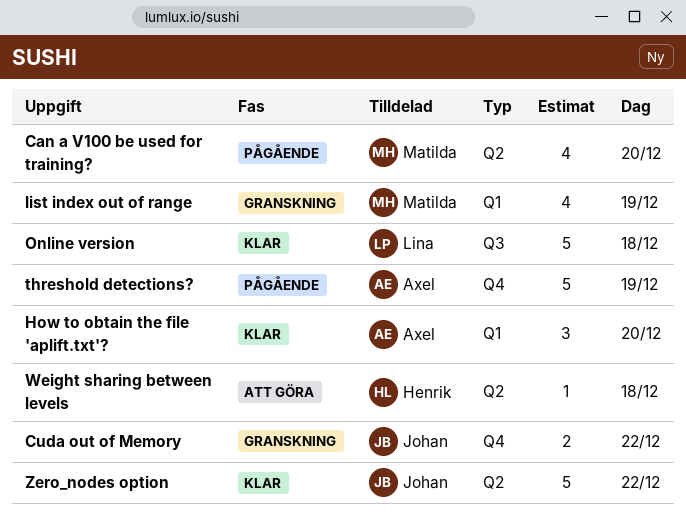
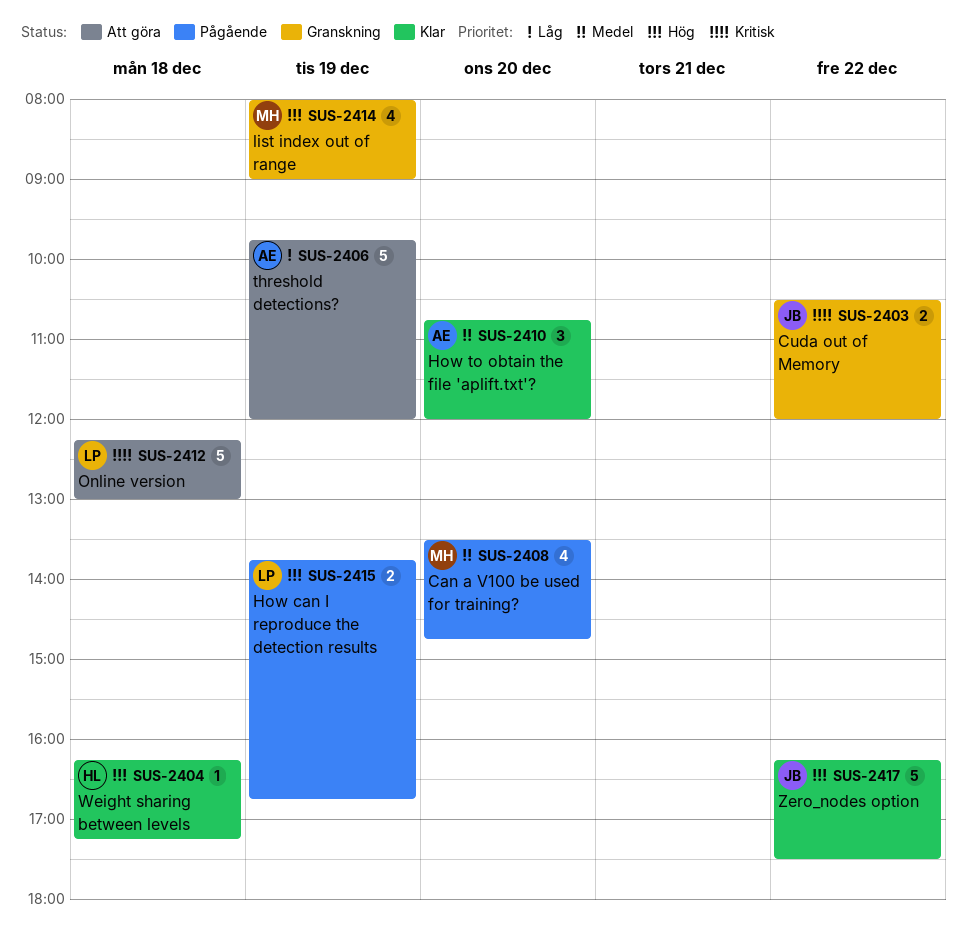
How can I reproduce the detection results: none -> present
Online version, status: Klar -> Att göra
threshold detections?, status: Pågående -> Att göra
Weight sharing between levels, status: Att göra -> Klar

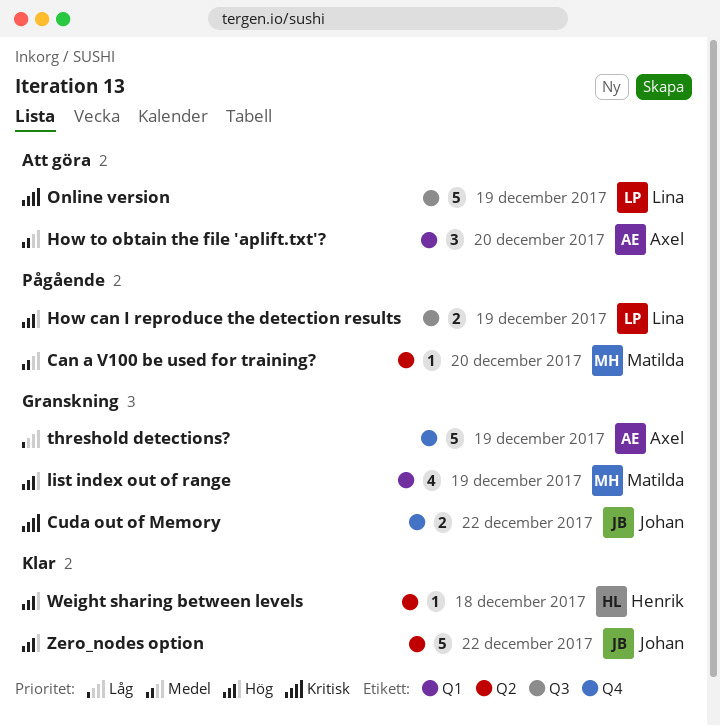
Can a V100 be used for training?, estimate: 4 -> 1
How to obtain the file 'aplift.txt'?, status: Klar -> Att göra
Online version, day: Dec 18 -> Dec 19
threshold detections?, status: Att göra -> Granskning

